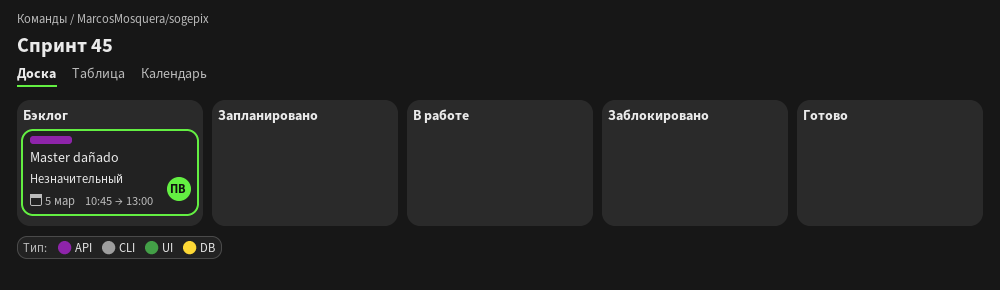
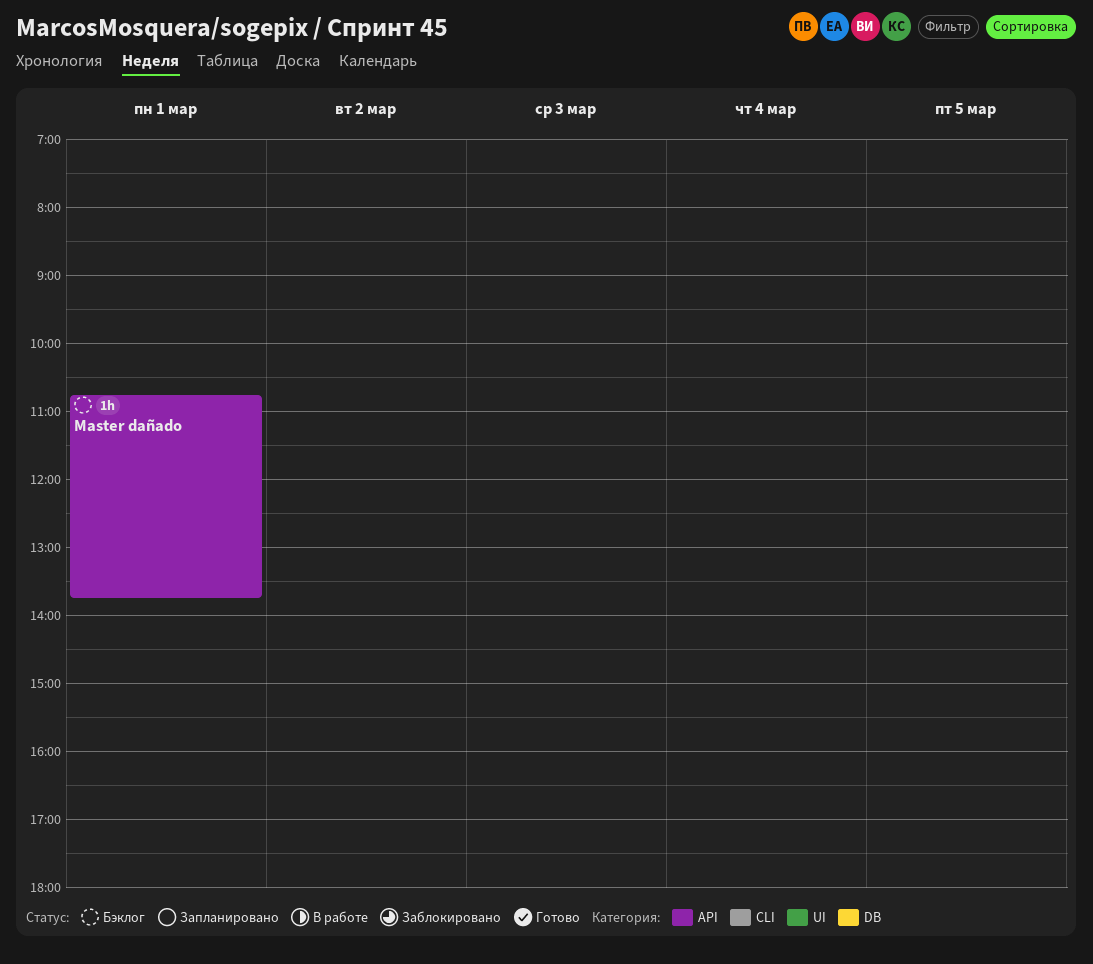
Master dañado, day: Mar 5 -> Mar 1
Master dañado, ends: 13:00 -> 13:45

